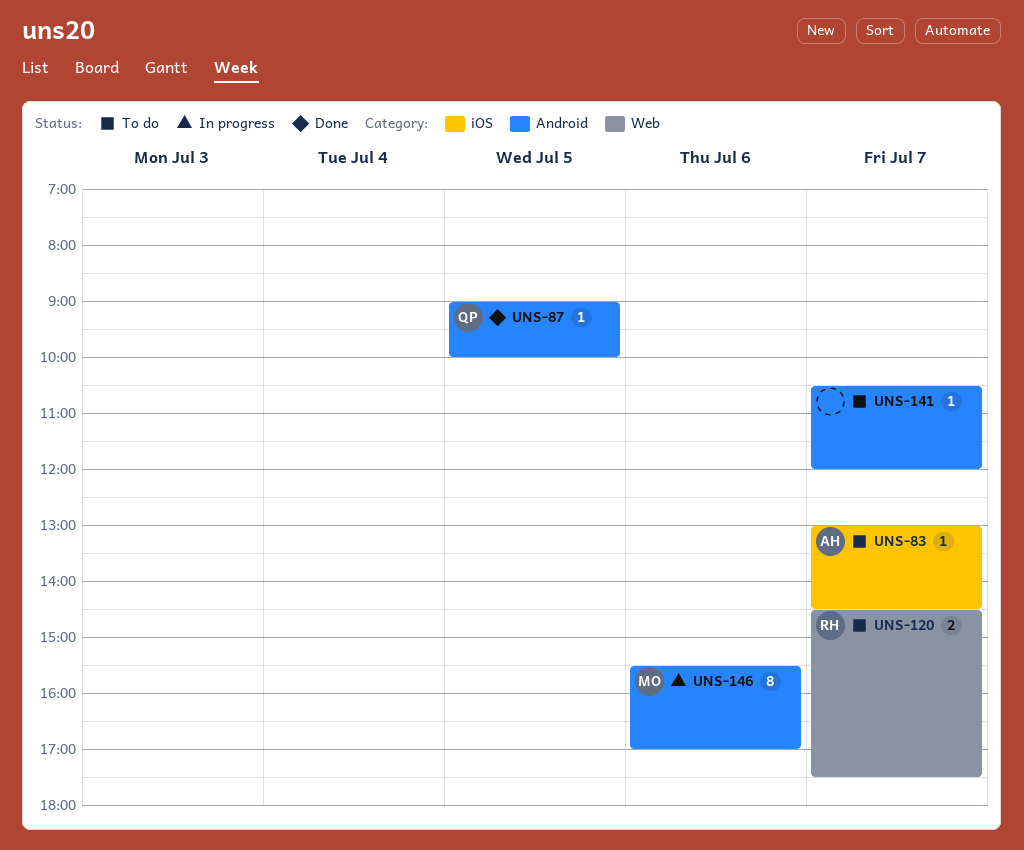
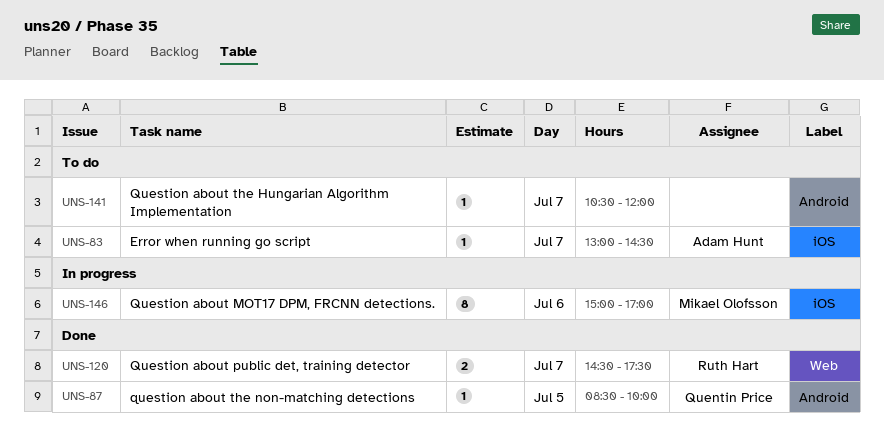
UNS-87, begins: 09:00 -> 08:30
UNS-120, status: To do -> Done
UNS-146, label: Android -> iOS
UNS-146, begins: 15:30 -> 15:00

